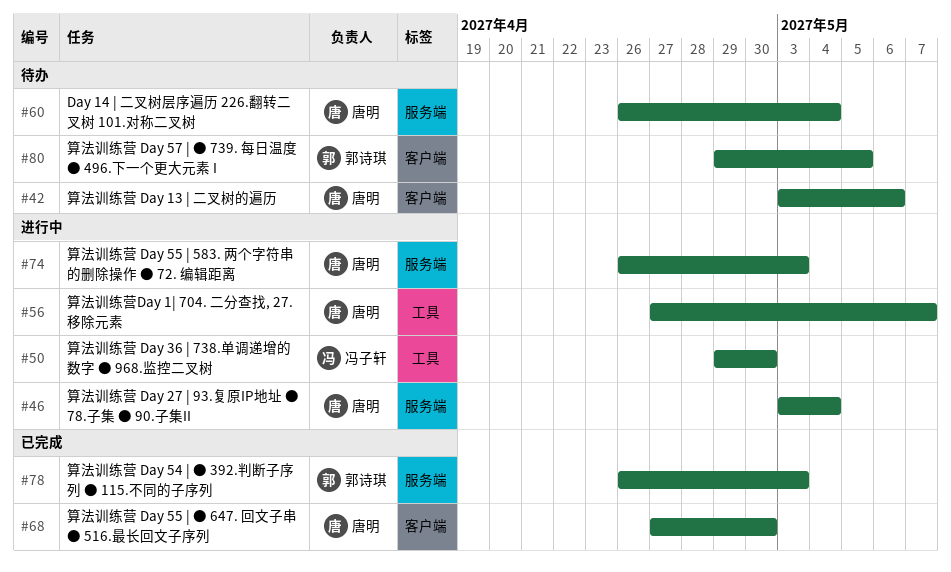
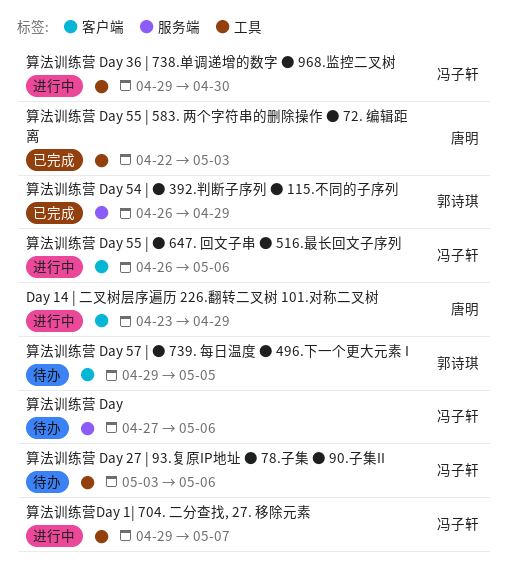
Day 14 | 二叉树层序遍历 226.翻转二叉树 101.对称二叉树, status: 待办 -> 进行中
Day 14 | 二叉树层序遍历 226.翻转二叉树 101.对称二叉树, label: 服务端 -> 客户端
Day 14 | 二叉树层序遍历 226.翻转二叉树 101.对称二叉树, start: Apr 26 -> Apr 23
Day 14 | 二叉树层序遍历 226.翻转二叉树 101.对称二叉树, due: May 4 -> Apr 29
算法训练营 Day: none -> present
算法训练营 Day 13 | 二叉树的遍历: present -> none
算法训练营 Day 27 | 93.复原IP地址 ● 78.子集 ● 90.子集II, status: 进行中 -> 待办
算法训练营 Day 27 | 93.复原IP地址 ● 78.子集 ● 90.子集II, owner: 唐明 -> 冯子轩
算法训练营 Day 27 | 93.复原IP地址 ● 78.子集 ● 90.子集II, label: 服务端 -> 工具
算法训练营 Day 27 | 93.复原IP地址 ● 78.子集 ● 90.子集II, due: May 4 -> May 6
算法训练营 Day 54 | ● 392.判断子序列 ● 115.不同的子序列, due: May 3 -> Apr 29
算法训练营 Day 55 | 583. 两个字符串的删除操作 ● 72. 编辑距离, status: 进行中 -> 已完成
算法训练营 Day 55 | 583. 两个字符串的删除操作 ● 72. 编辑距离, label: 服务端 -> 工具
算法训练营 Day 55 | 583. 两个字符串的删除操作 ● 72. 编辑距离, start: Apr 26 -> Apr 22
算法训练营 Day 55 | ● 647. 回文子串 ● 516.最长回文子序列, status: 已完成 -> 进行中
算法训练营 Day 55 | ● 647. 回文子串 ● 516.最长回文子序列, owner: 唐明 -> 冯子轩
算法训练营 Day 55 | ● 647. 回文子串 ● 516.最长回文子序列, start: Apr 27 -> Apr 26
算法训练营 Day 55 | ● 647. 回文子串 ● 516.最长回文子序列, due: Apr 30 -> May 6
算法训练营Day 1| 704. 二分查找, 27. 移除元素, owner: 唐明 -> 冯子轩
算法训练营Day 1| 704. 二分查找, 27. 移除元素, start: Apr 27 -> Apr 29

